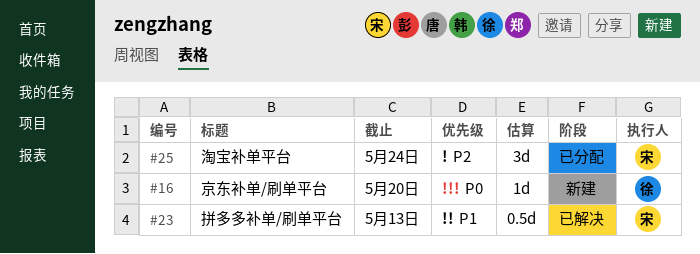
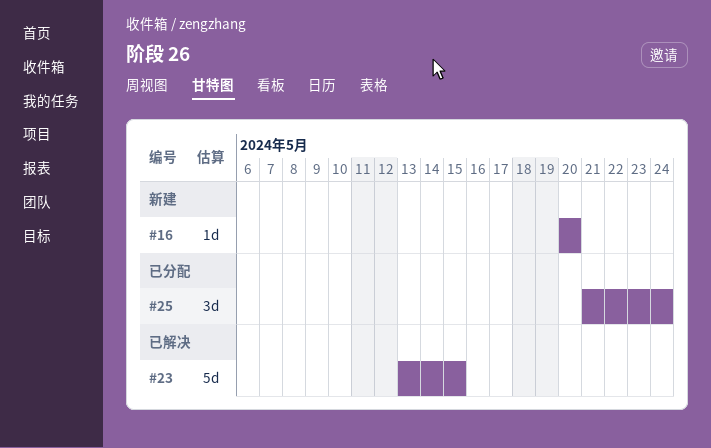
#23, estimate: 0.5d -> 5d
#23, due: May 13 -> May 15

